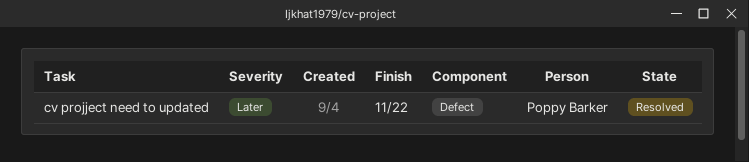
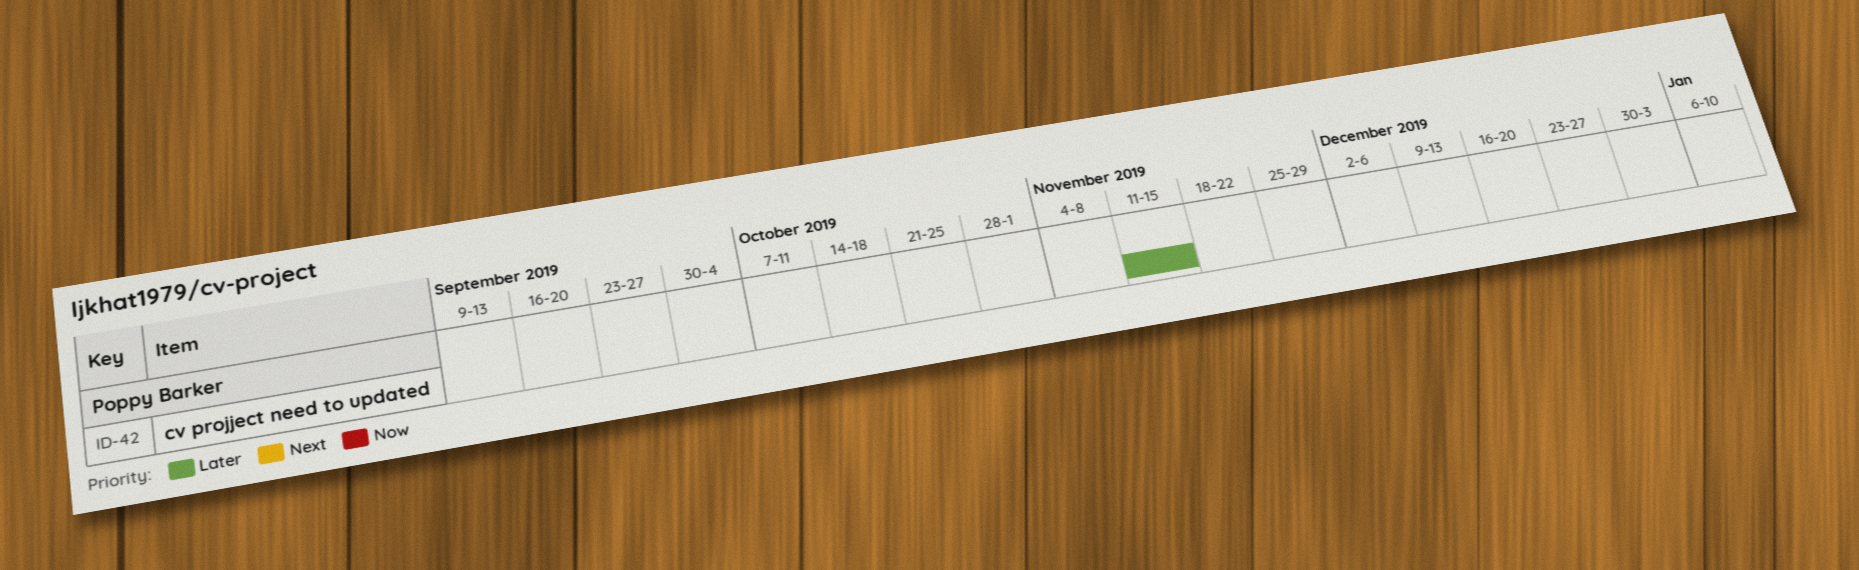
cv projject need to updated, due: Nov 22 -> Nov 15

